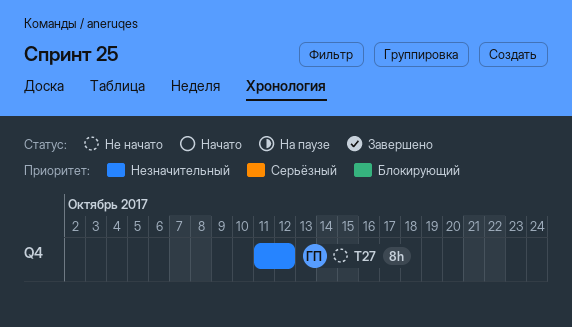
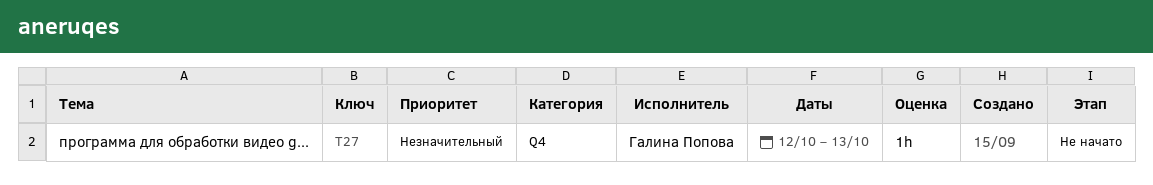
T27, estimate: 8h -> 1h
T27, start: Oct 11 -> Oct 12
T27, due: Oct 12 -> Oct 13

